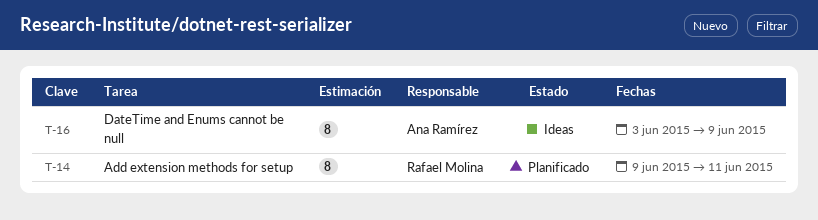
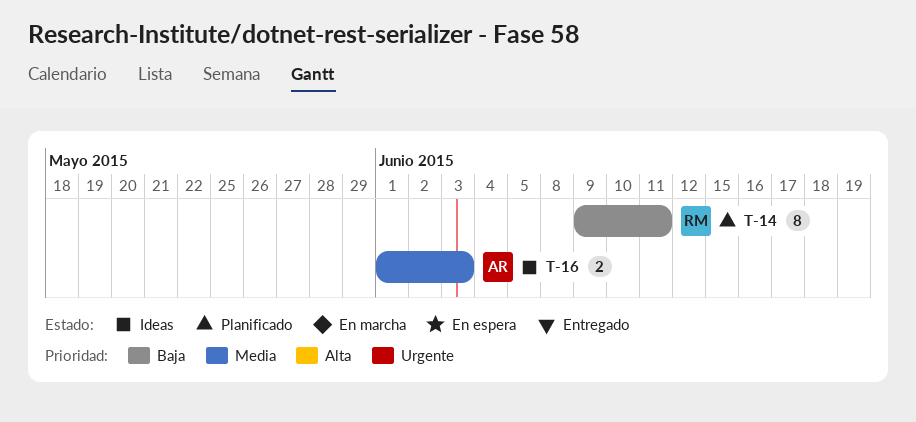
T-16, estimate: 8 -> 2
T-16, start: Jun 3 -> Jun 1
T-16, due: Jun 9 -> Jun 3

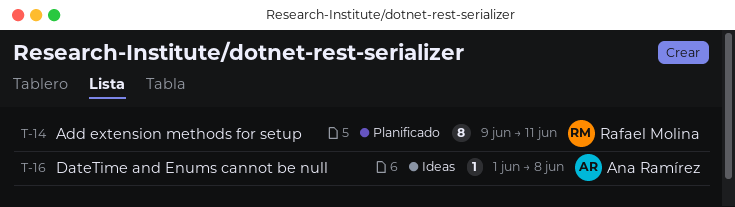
T-16, estimate: 2 -> 1
T-16, due: Jun 3 -> Jun 8

